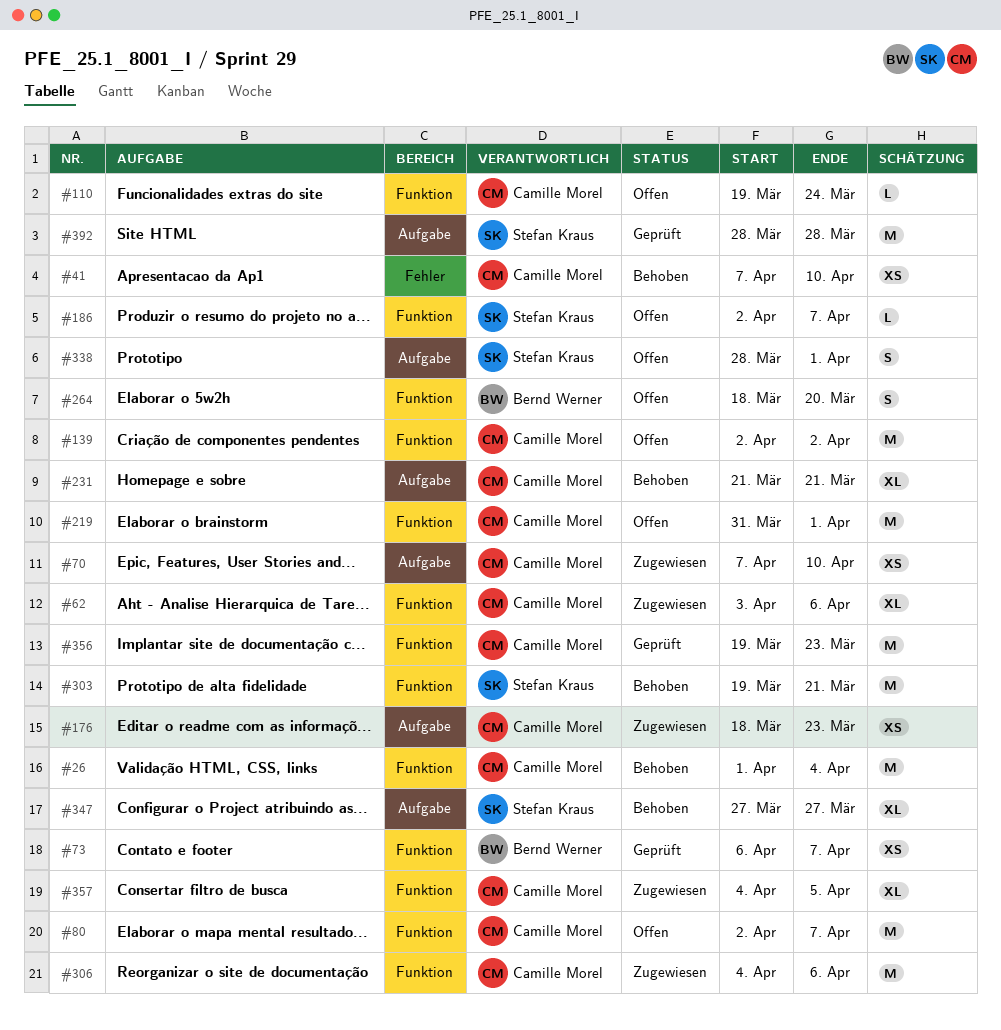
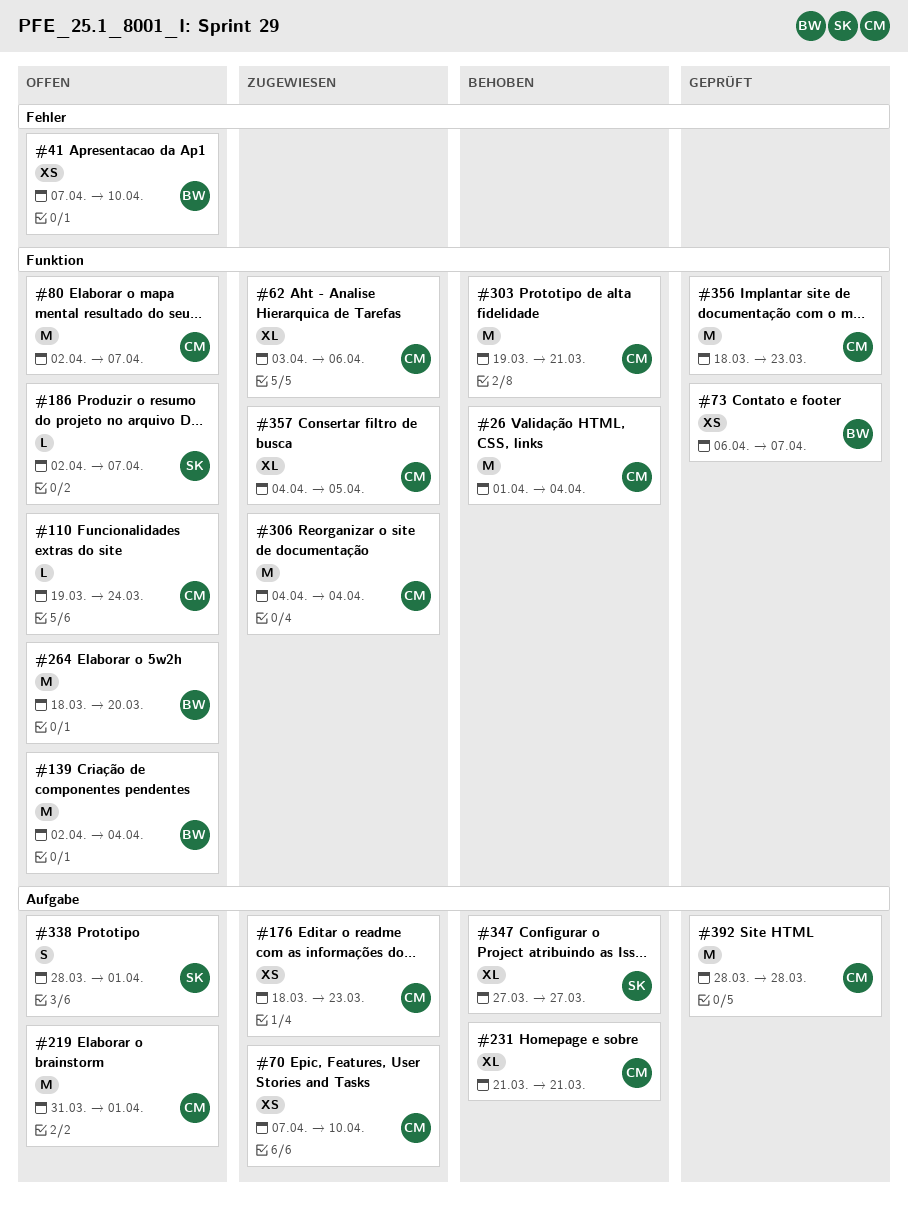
#41, status: Behoben -> Offen
#41, owner: Camille Morel -> Bernd Werner
#139, owner: Camille Morel -> Bernd Werner
#139, due: Apr 2 -> Apr 4
#219, label: Funktion -> Aufgabe
#264, estimate: S -> M
#303, owner: Stefan Kraus -> Camille Morel
#306, due: Apr 6 -> Apr 4
#356, start: Mar 19 -> Mar 18
#392, owner: Stefan Kraus -> Camille Morel

